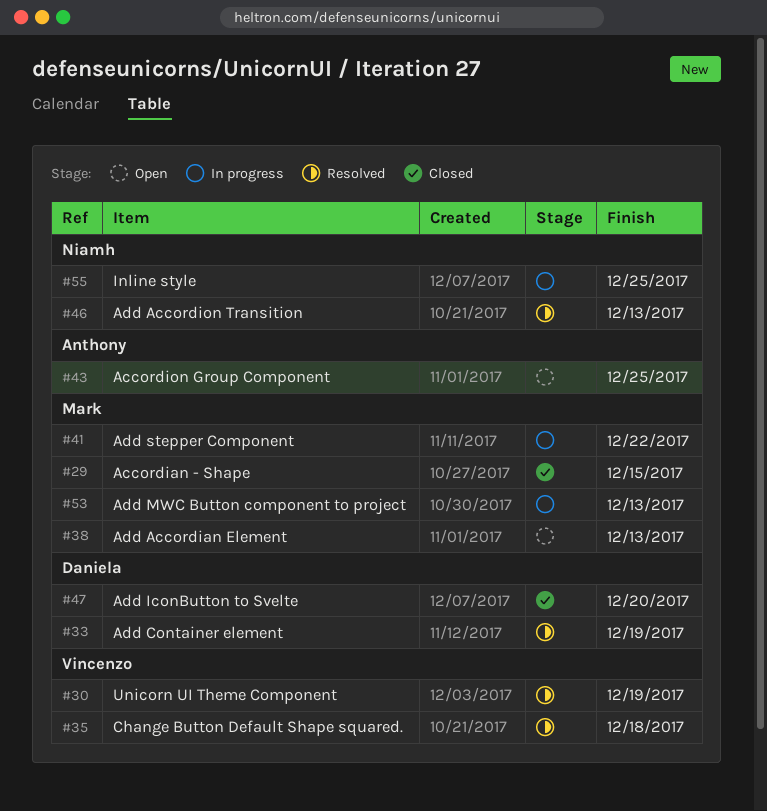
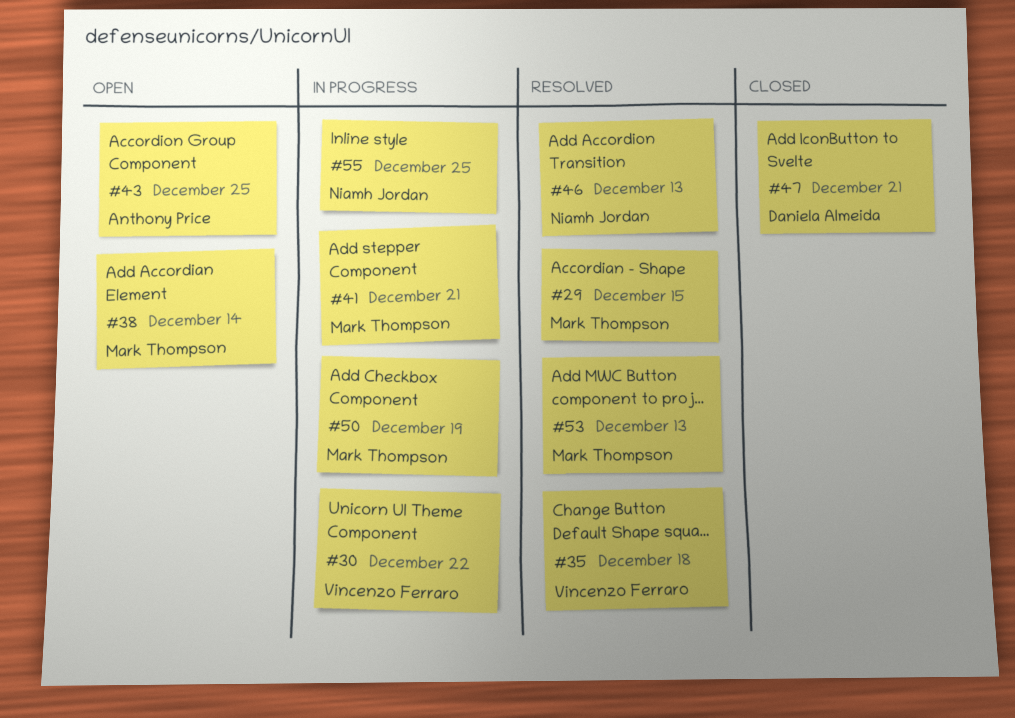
#29, status: Closed -> Resolved
#30, status: Resolved -> In progress
#30, due: Dec 19 -> Dec 22
#33: present -> none
#38, due: Dec 13 -> Dec 14
#41, due: Dec 22 -> Dec 21
#47, due: Dec 20 -> Dec 21
#50: none -> present
#53, status: In progress -> Resolved

